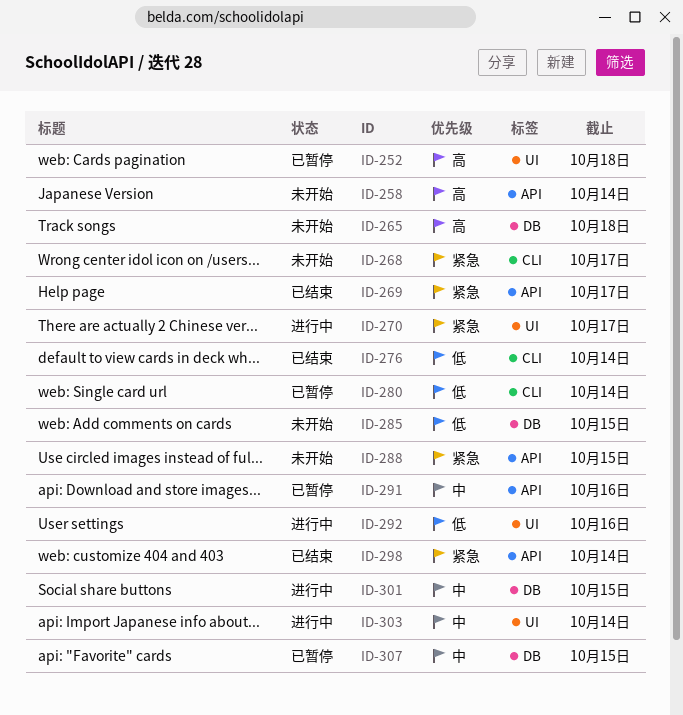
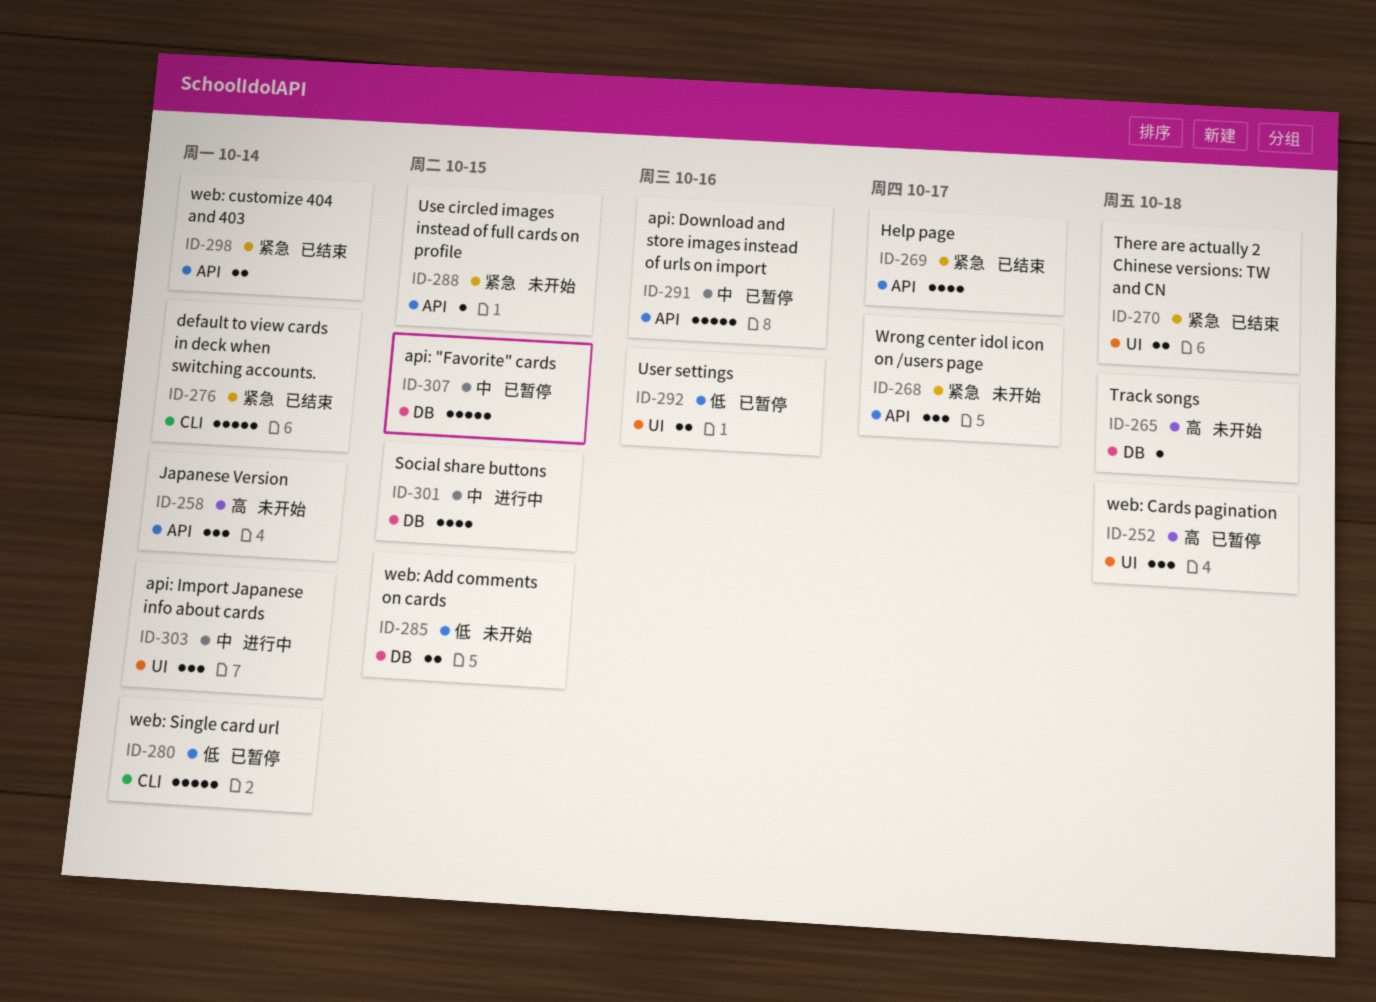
ID-268, label: CLI -> API
ID-270, status: 进行中 -> 已结束
ID-270, due: Oct 17 -> Oct 18
ID-276, priority: 低 -> 紧急
ID-292, status: 进行中 -> 已暂停

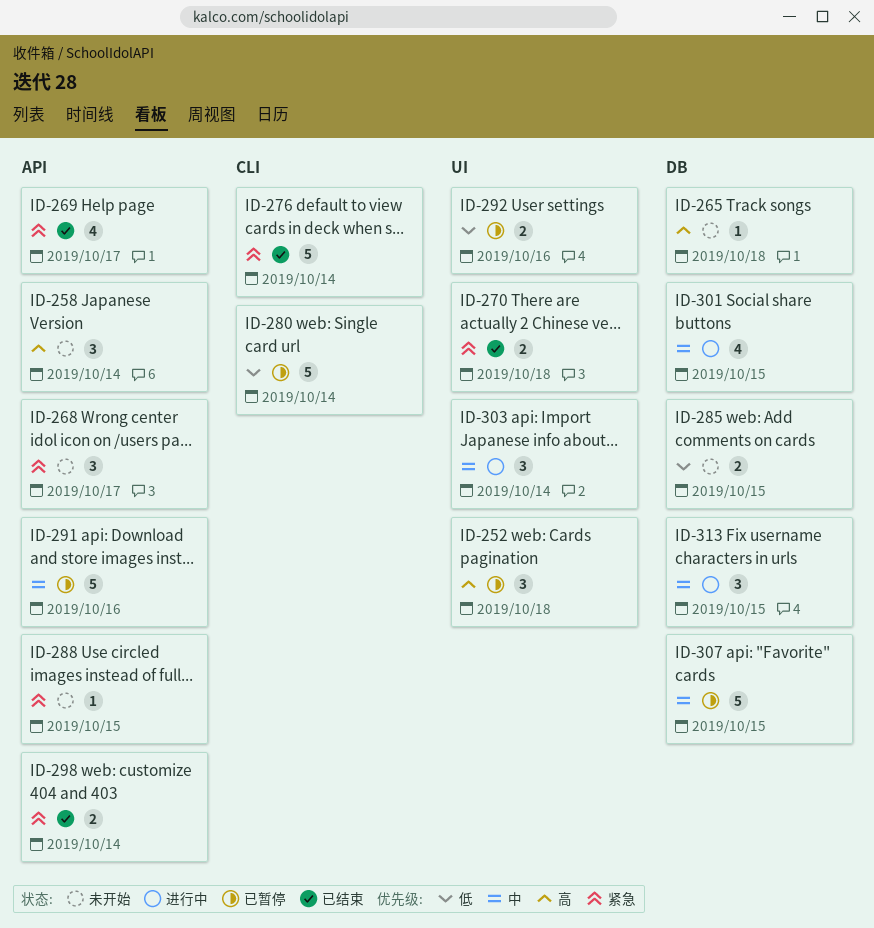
ID-313: none -> present

